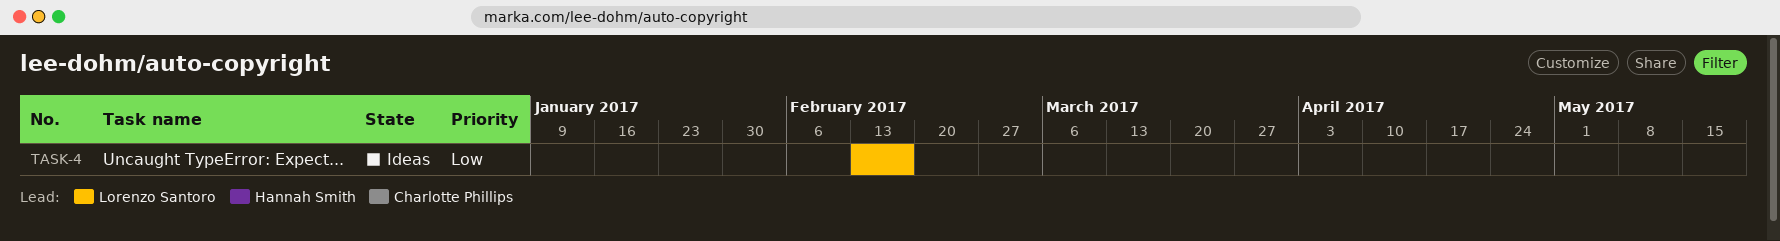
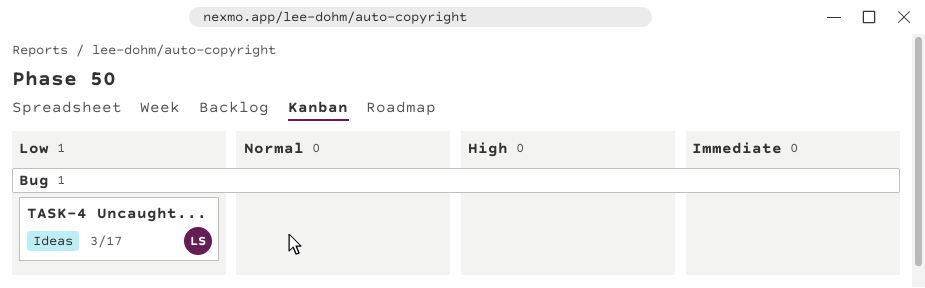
TASK-4, due: Feb 17 -> Mar 17

